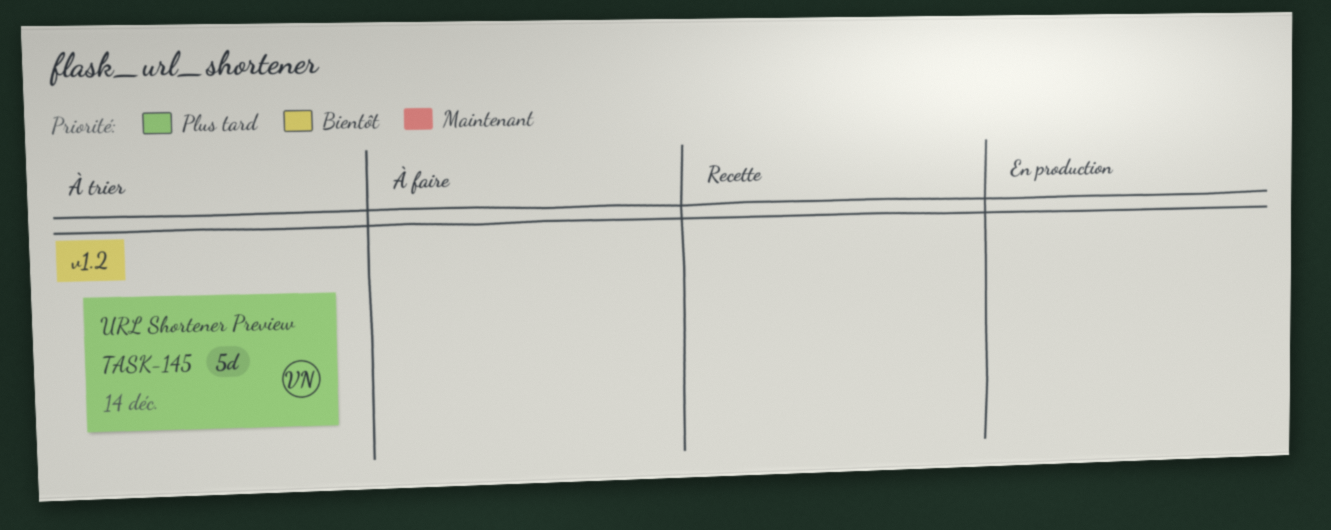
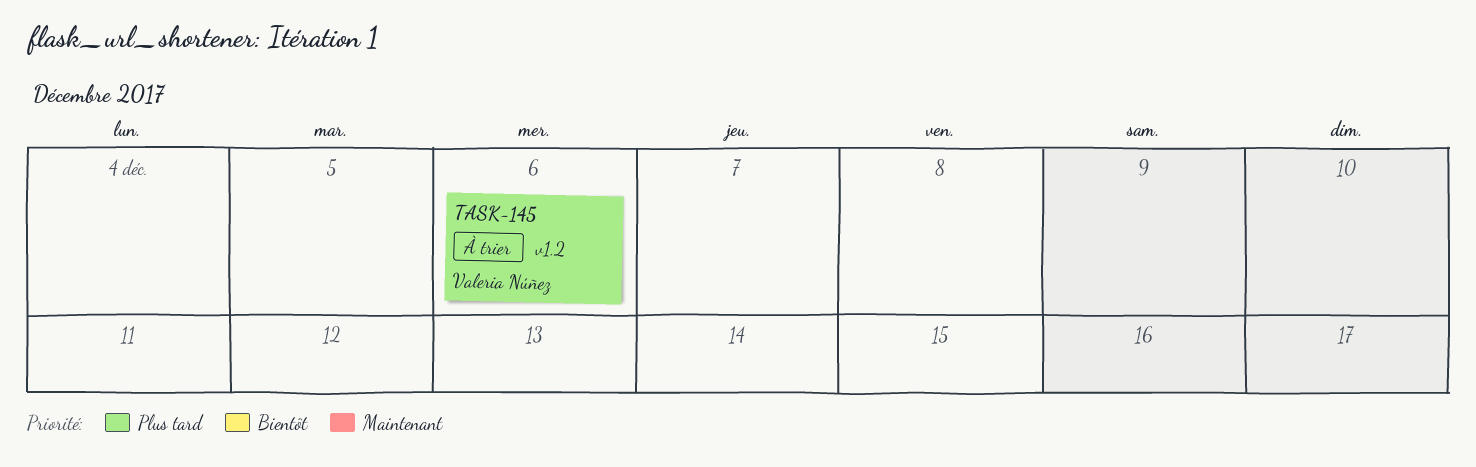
TASK-145, due: Dec 14 -> Dec 6

